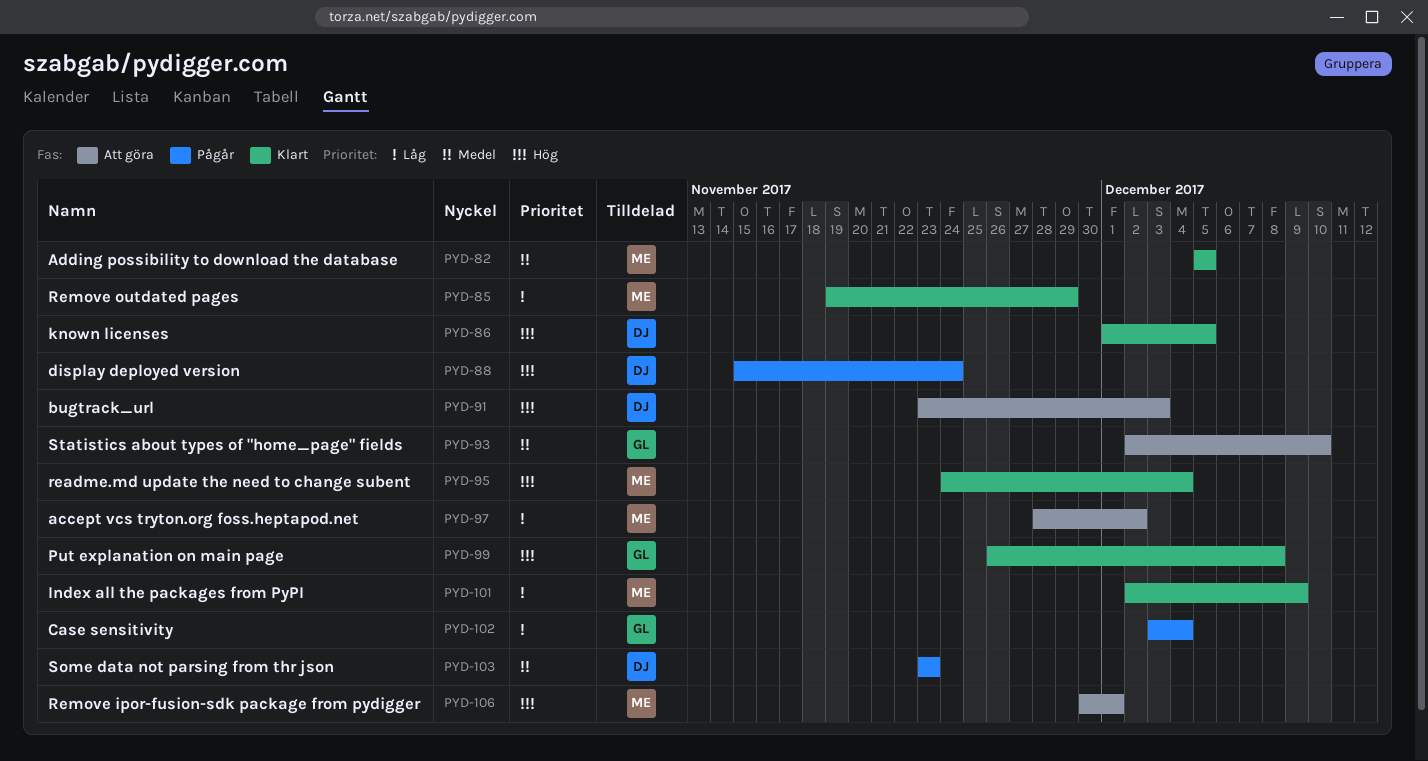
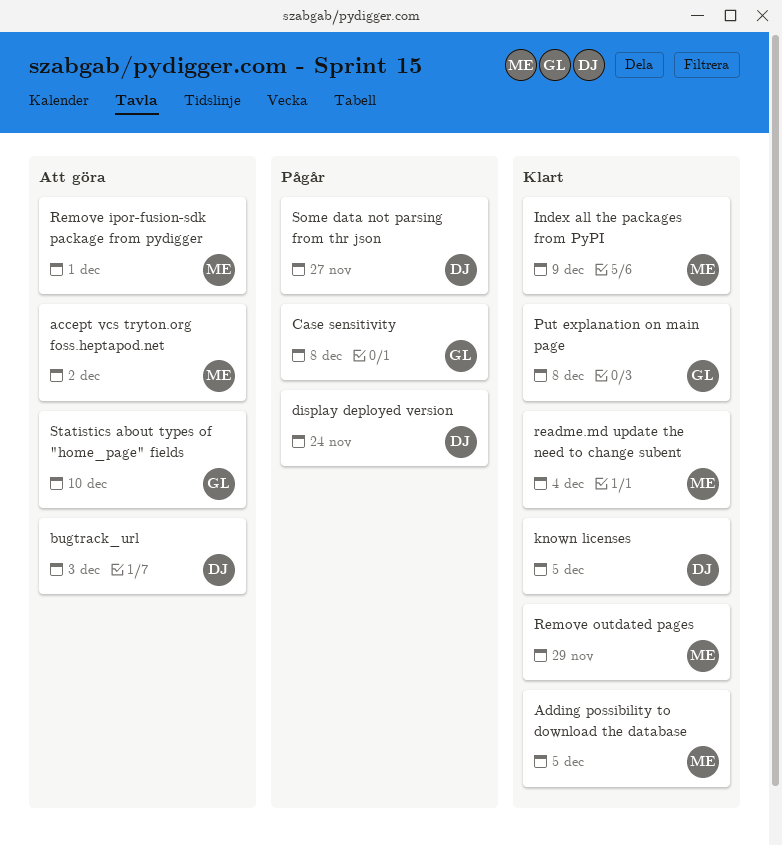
Case sensitivity, due: Dec 4 -> Dec 8
Some data not parsing from thr json, due: Nov 23 -> Nov 27

